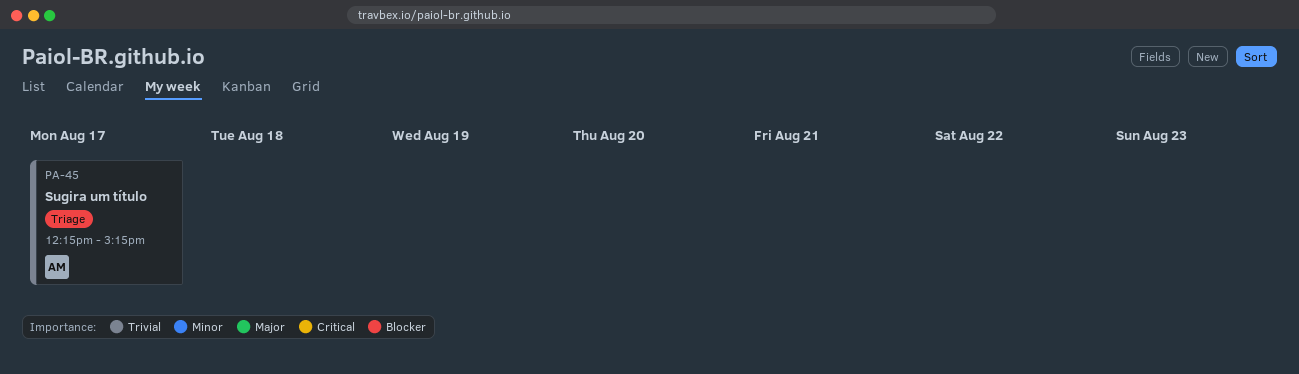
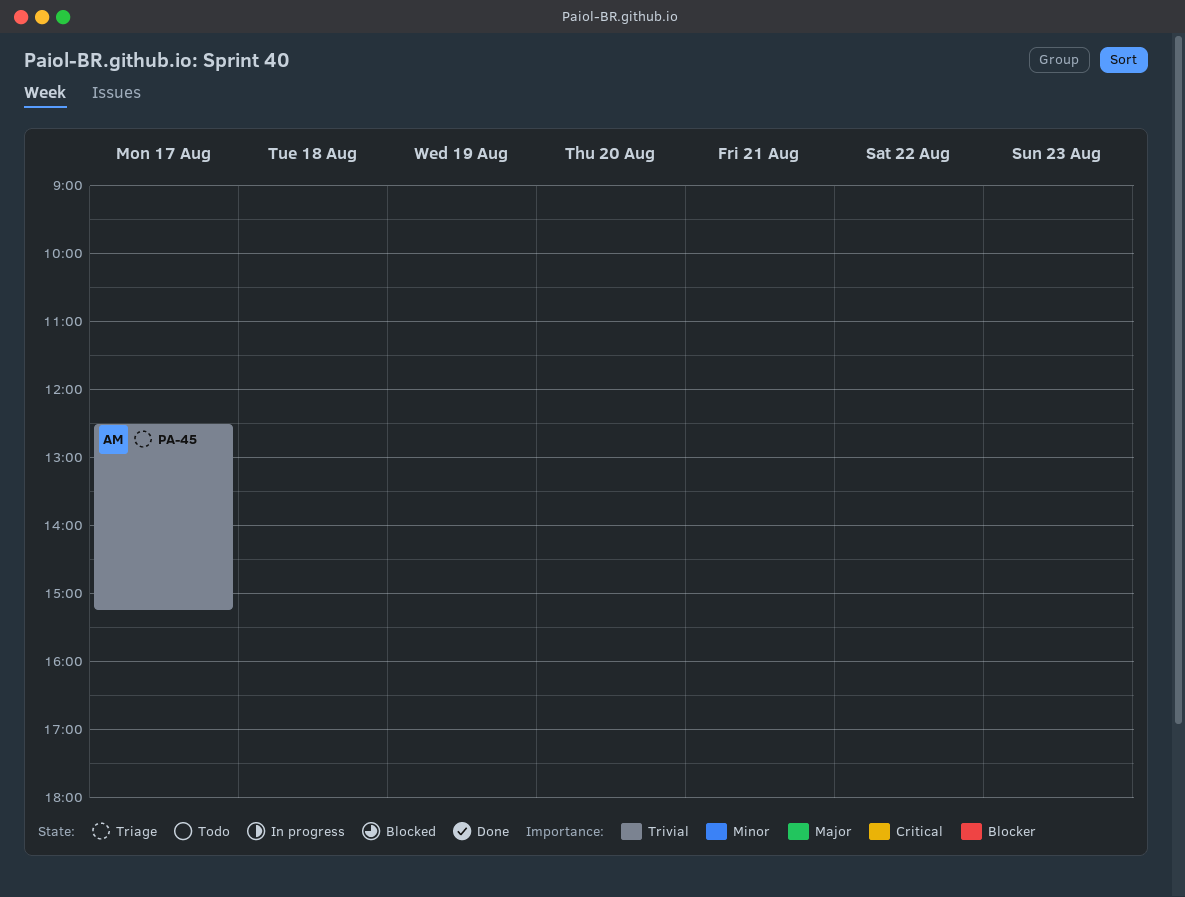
PA-45, begins: 12:15 -> 12:30

